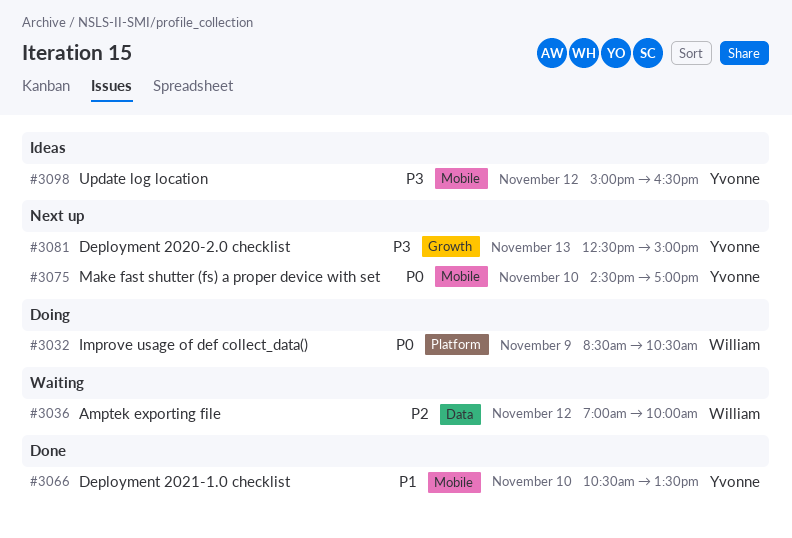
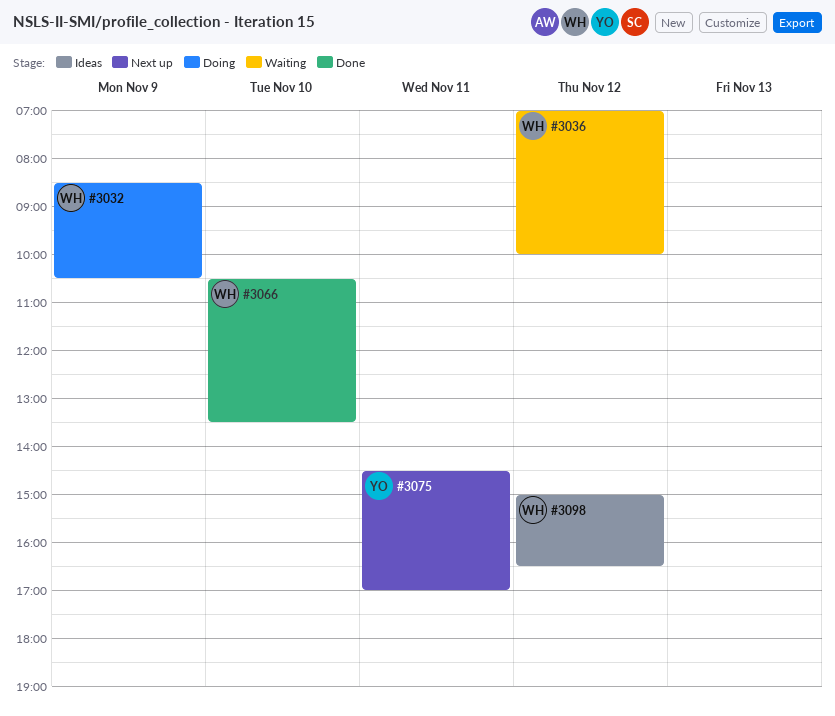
#3066, owner: Yvonne -> William
#3075, day: Nov 10 -> Nov 11
#3081: present -> none
#3098, owner: Yvonne -> William

